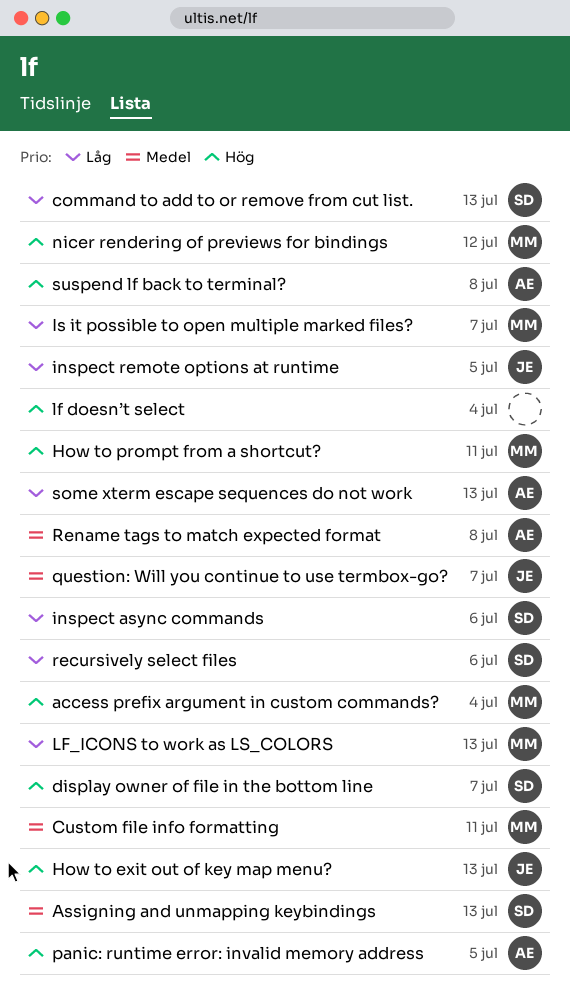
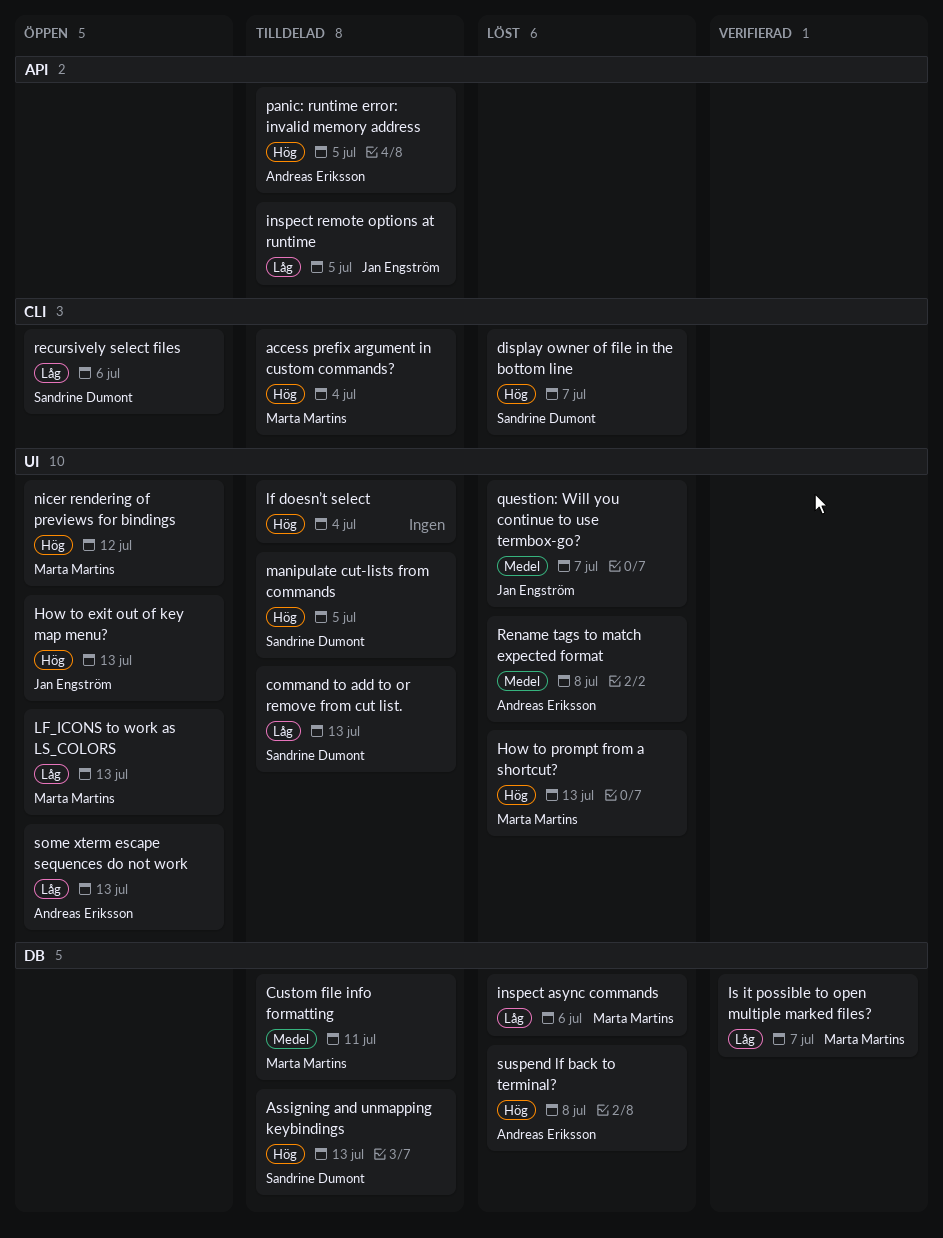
Assigning and unmapping keybindings, priority: Medel -> Hög
How to prompt from a shortcut?, due: Jul 11 -> Jul 13
inspect async commands, owner: Sandrine Dumont -> Marta Martins
manipulate cut-lists from commands: none -> present

